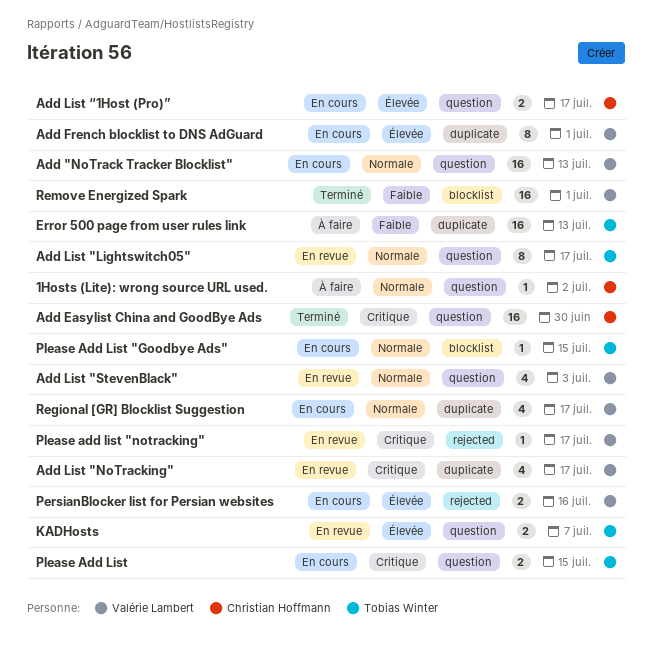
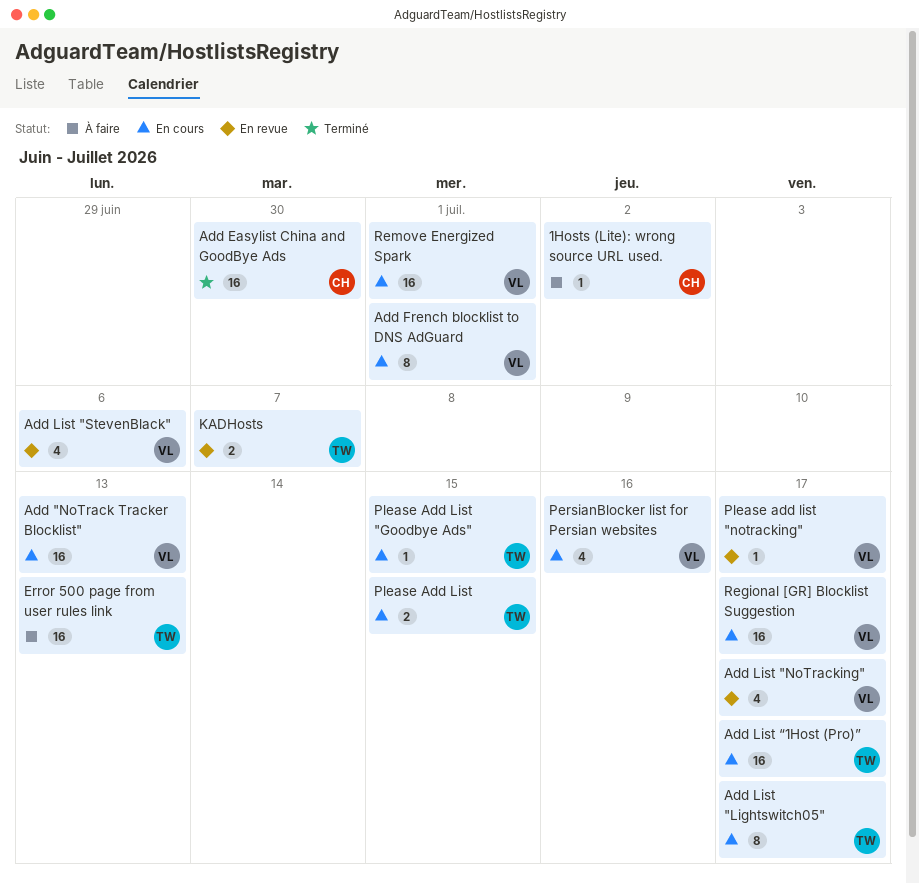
Add List "Lightswitch05", status: En revue -> En cours
Add List "StevenBlack", due: Jul 3 -> Jul 6
Add List “1Host (Pro)”, owner: Christian Hoffmann -> Tobias Winter
Add List “1Host (Pro)”, estimate: 2 -> 16
PersianBlocker list for Persian websites, estimate: 2 -> 4
Regional [GR] Blocklist Suggestion, estimate: 4 -> 16
Remove Energized Spark, status: Terminé -> En cours

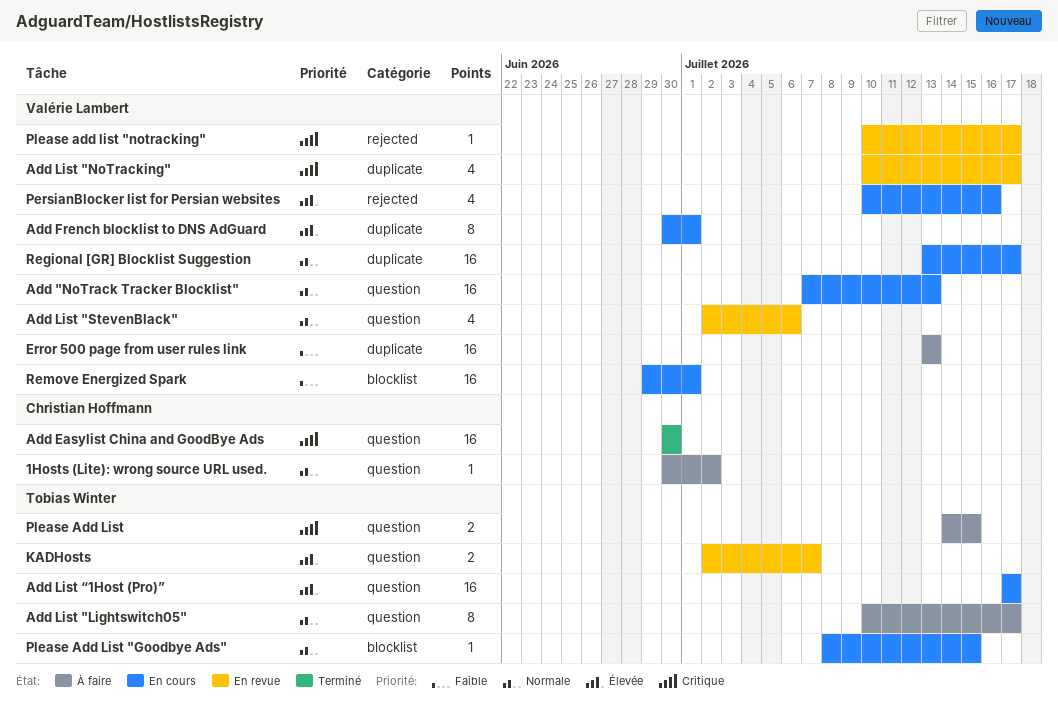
Add List "Lightswitch05", status: En cours -> À faire
Error 500 page from user rules link, owner: Tobias Winter -> Valérie Lambert
Please Add List, status: En cours -> À faire

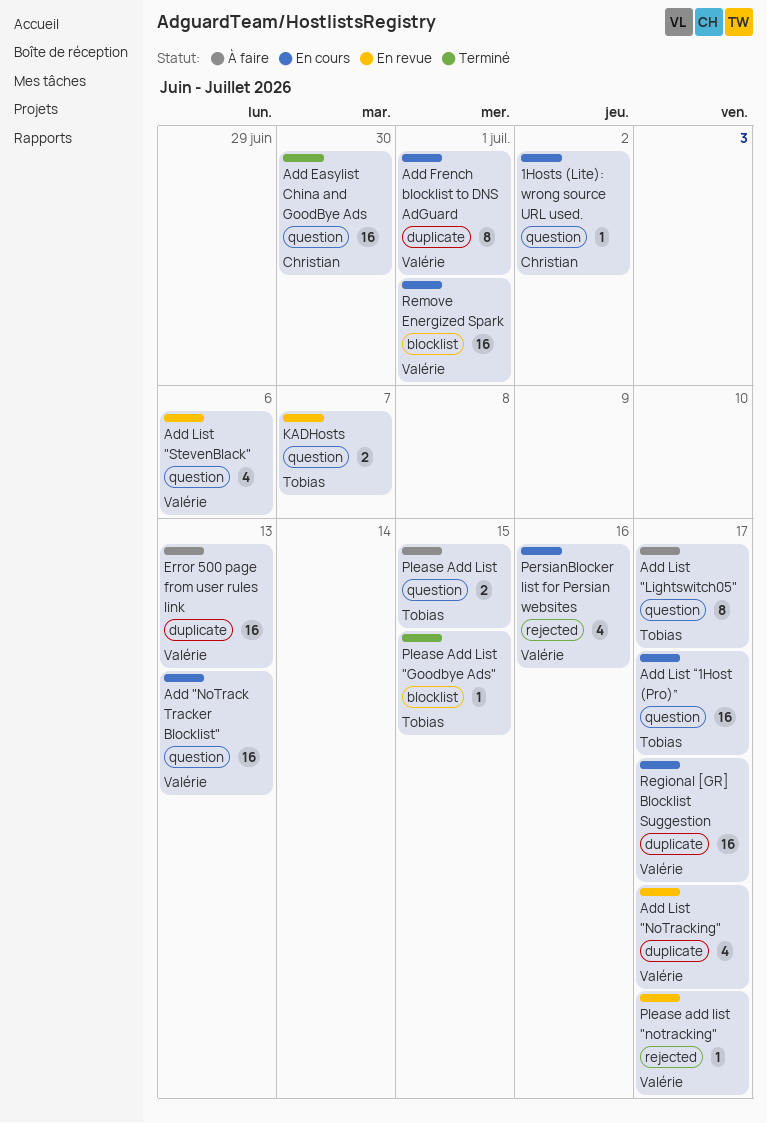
1Hosts (Lite): wrong source URL used., status: À faire -> En cours
Please Add List "Goodbye Ads", status: En cours -> Terminé

